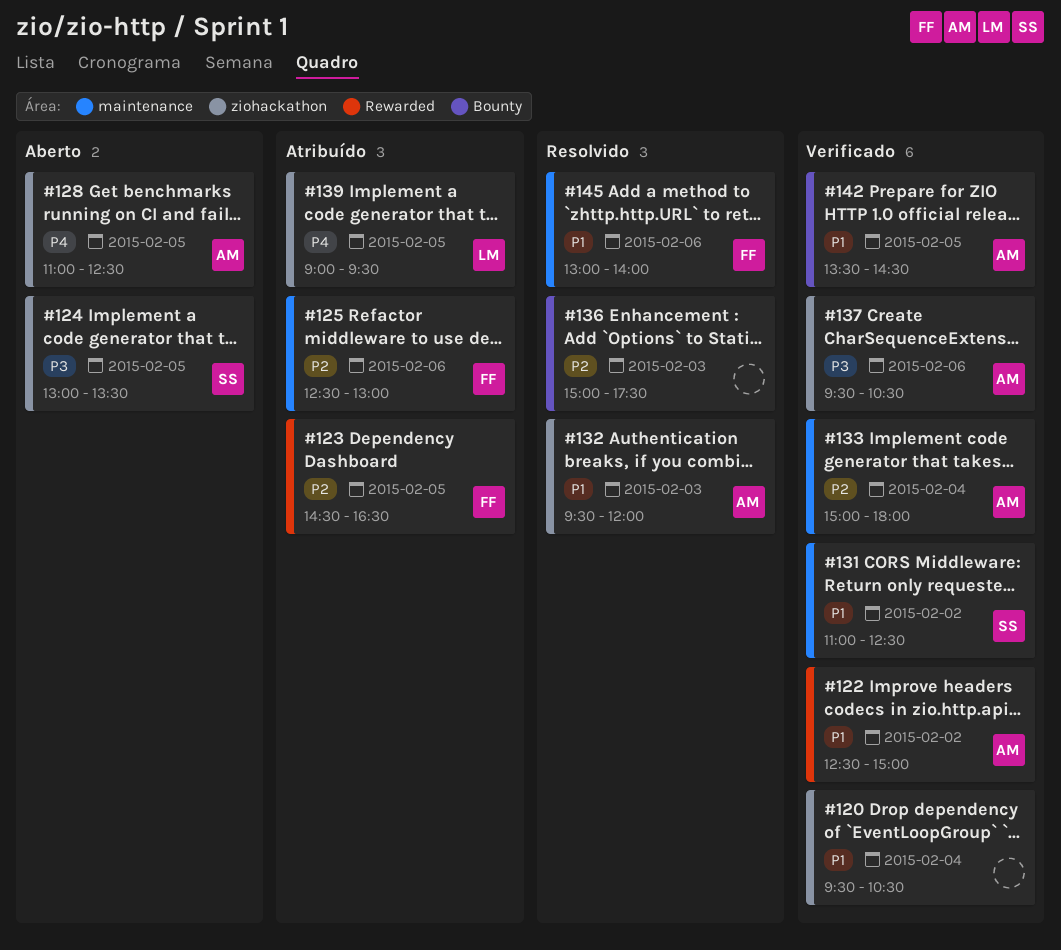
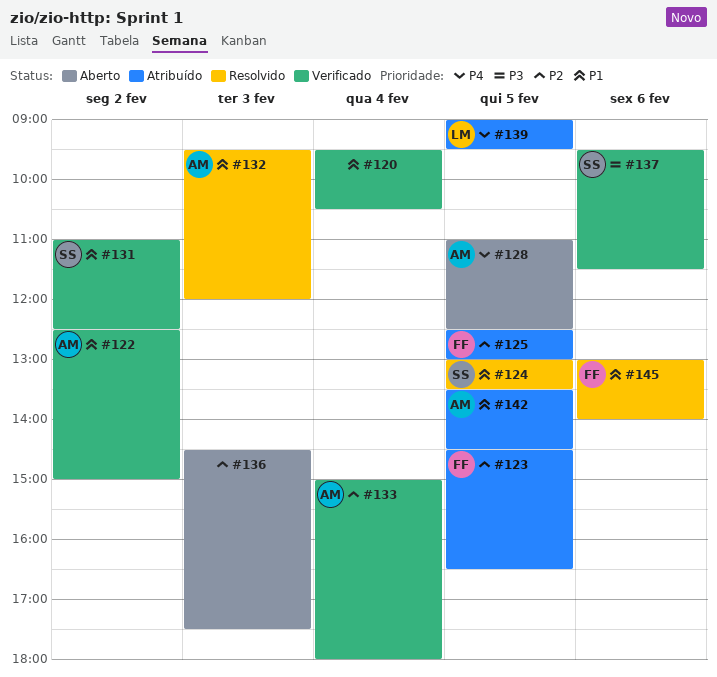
#124, status: Aberto -> Resolvido
#124, priority: P3 -> P1
#125, day: Feb 6 -> Feb 5
#136, status: Resolvido -> Aberto
#136, begins: 15:00 -> 14:30
#137, owner: AM -> SS
#137, ends: 10:30 -> 11:30
#142, status: Verificado -> Atribuído

